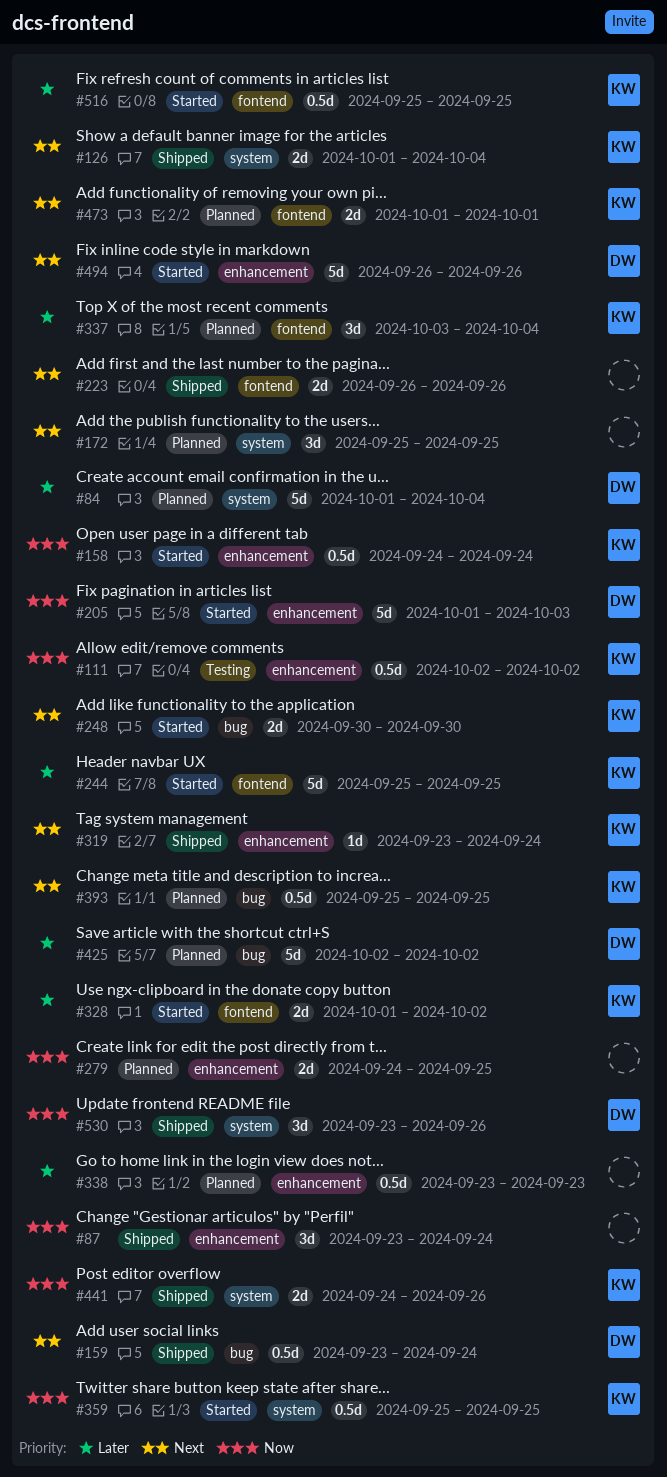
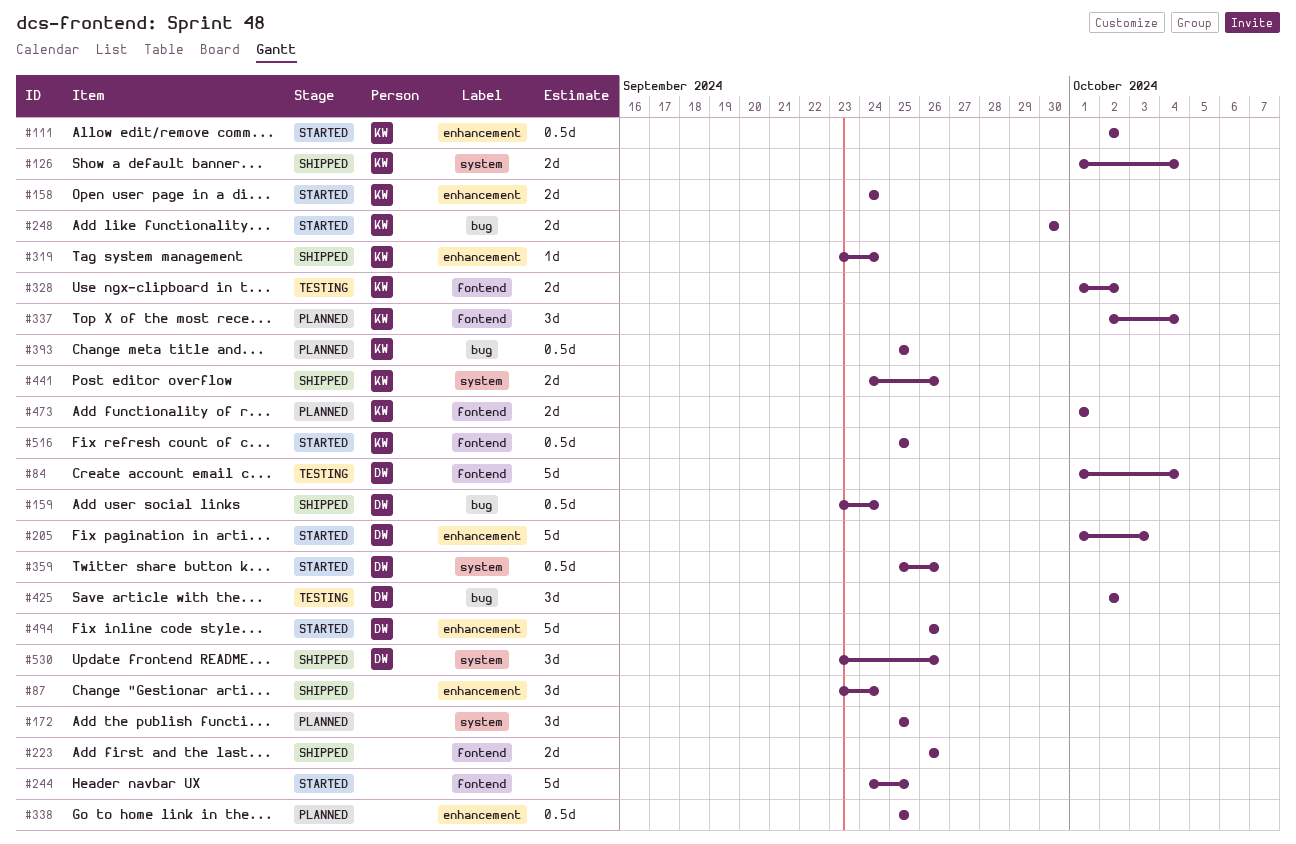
#84, status: Planned -> Testing
#84, label: system -> fontend
#111, status: Testing -> Started
#158, estimate: 0.5d -> 2d
#244, owner: KW -> none
#244, start: Sep 25 -> Sep 24
#279: present -> none
#328, status: Started -> Testing
#337, start: Oct 3 -> Oct 2
#338, start: Sep 23 -> Sep 25
#338, due: Sep 23 -> Sep 25
#359, owner: KW -> DW
#359, due: Sep 25 -> Sep 26
#425, status: Planned -> Testing
#425, estimate: 5d -> 3d

